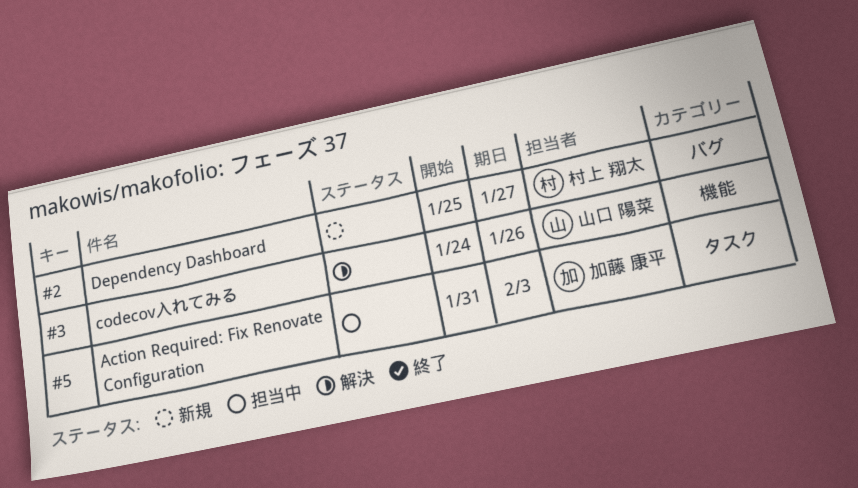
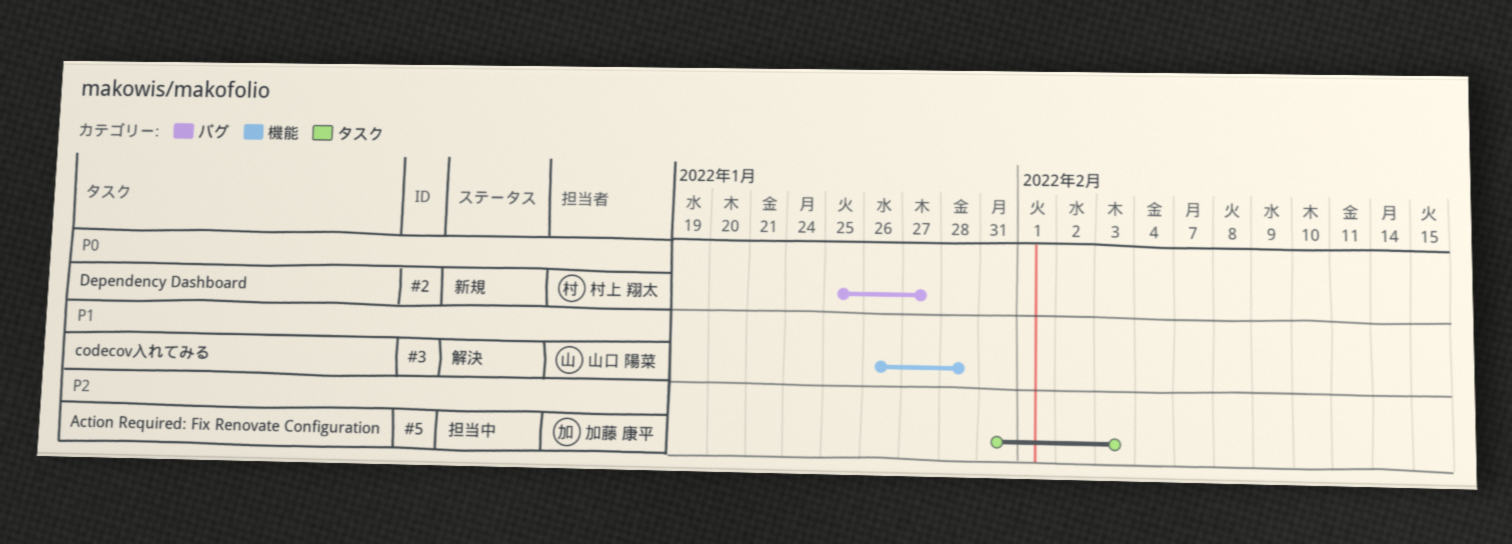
#3, start: Jan 24 -> Jan 26
#3, due: Jan 26 -> Jan 28

